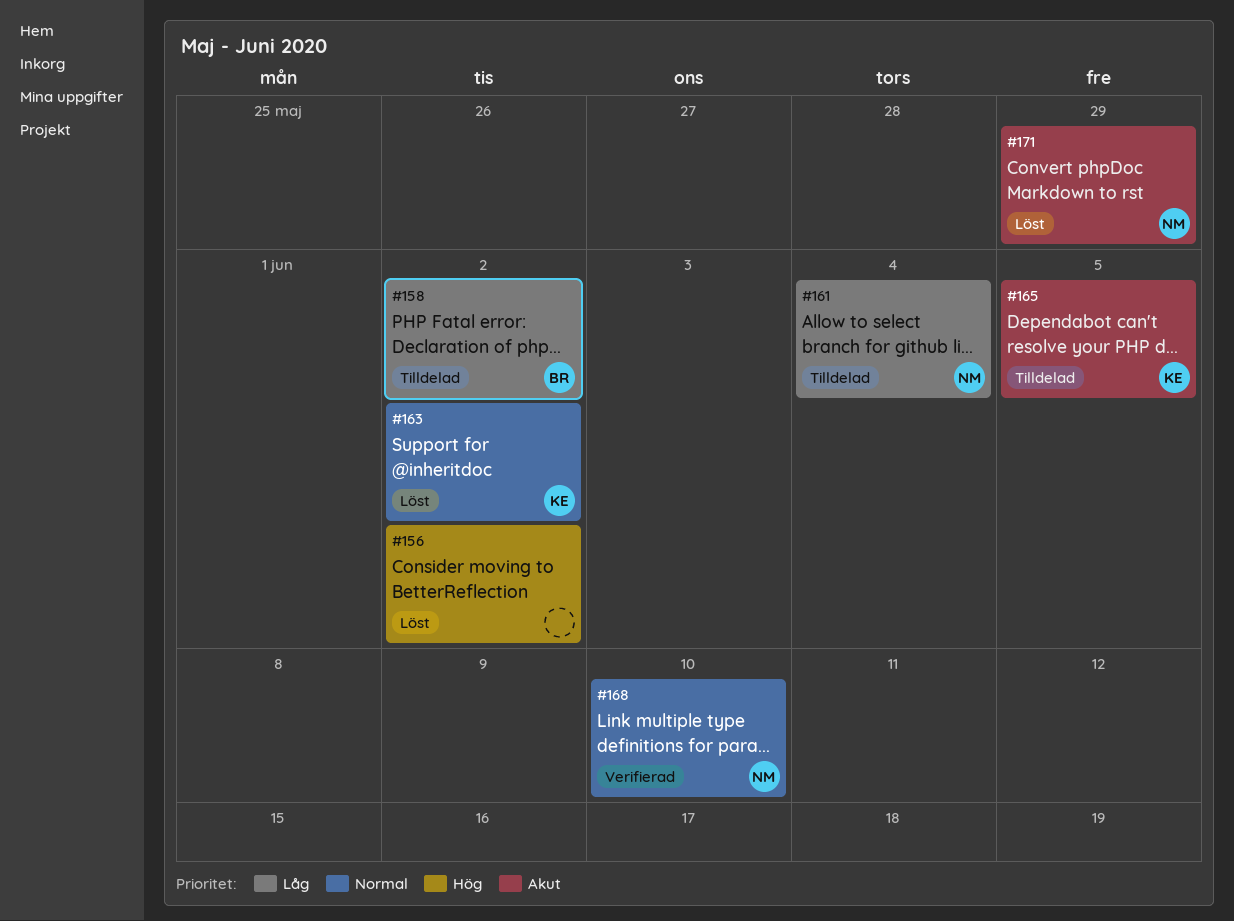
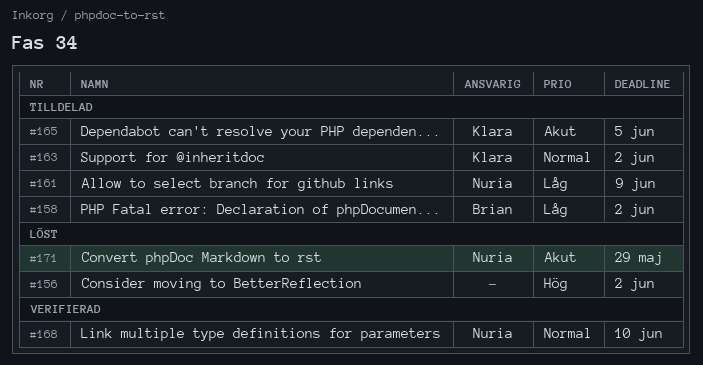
#161, due: Jun 4 -> Jun 9
#163, status: Löst -> Tilldelad

